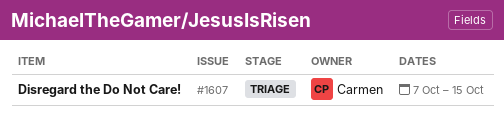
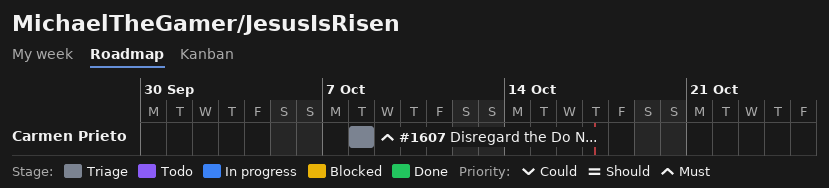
#1607, start: Oct 7 -> Oct 8
#1607, due: Oct 15 -> Oct 8

